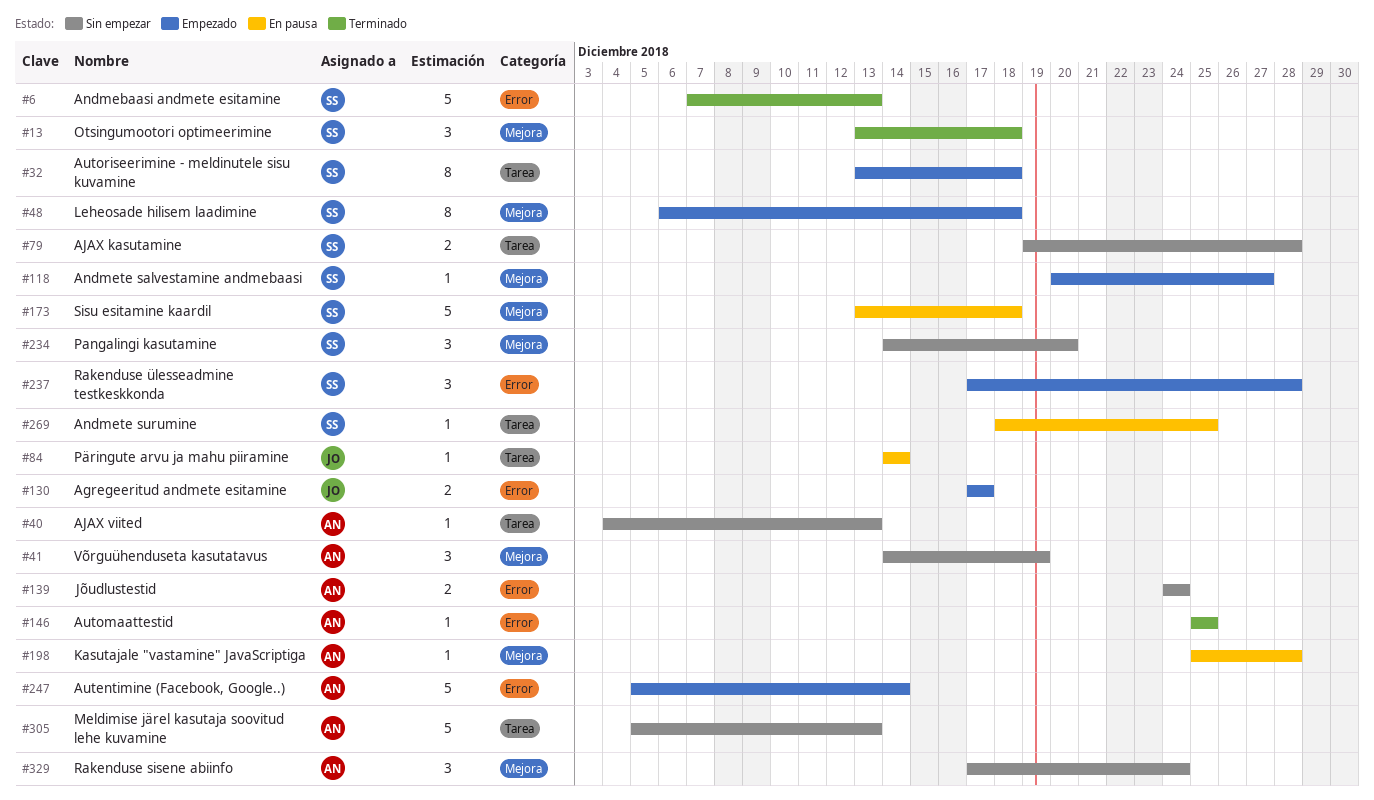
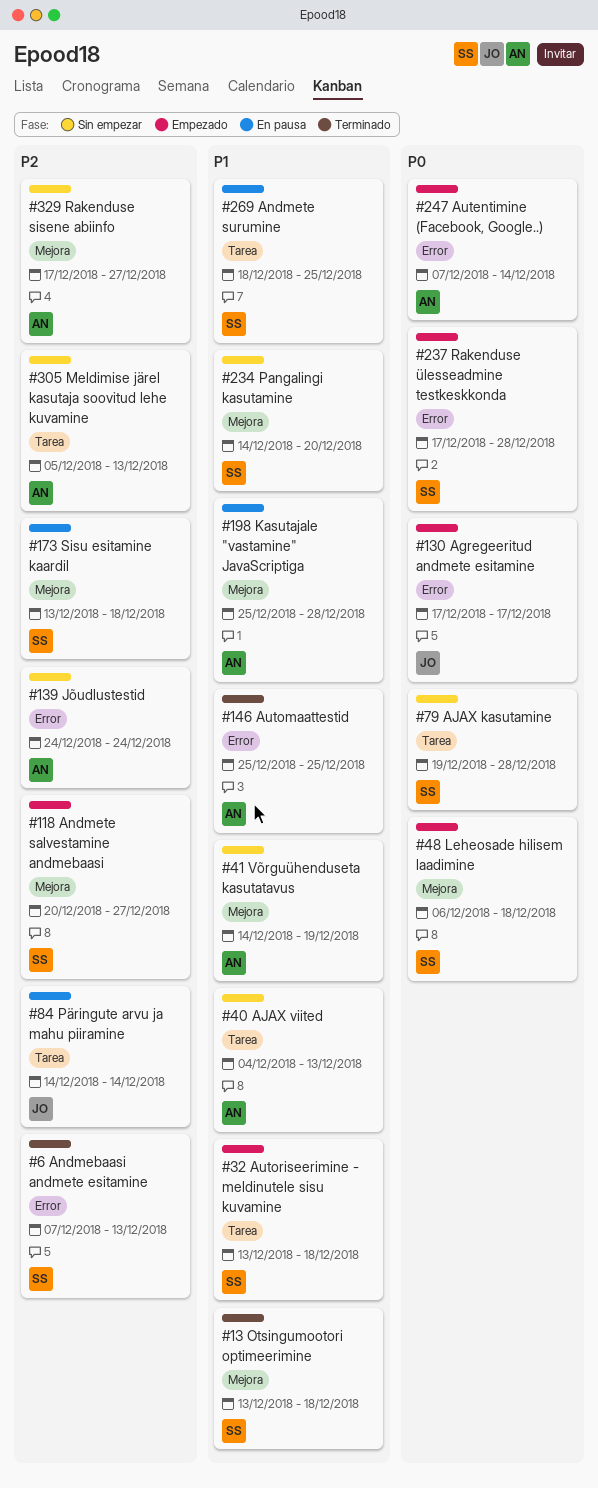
#247, start: Dec 5 -> Dec 7
#329, due: Dec 24 -> Dec 27

